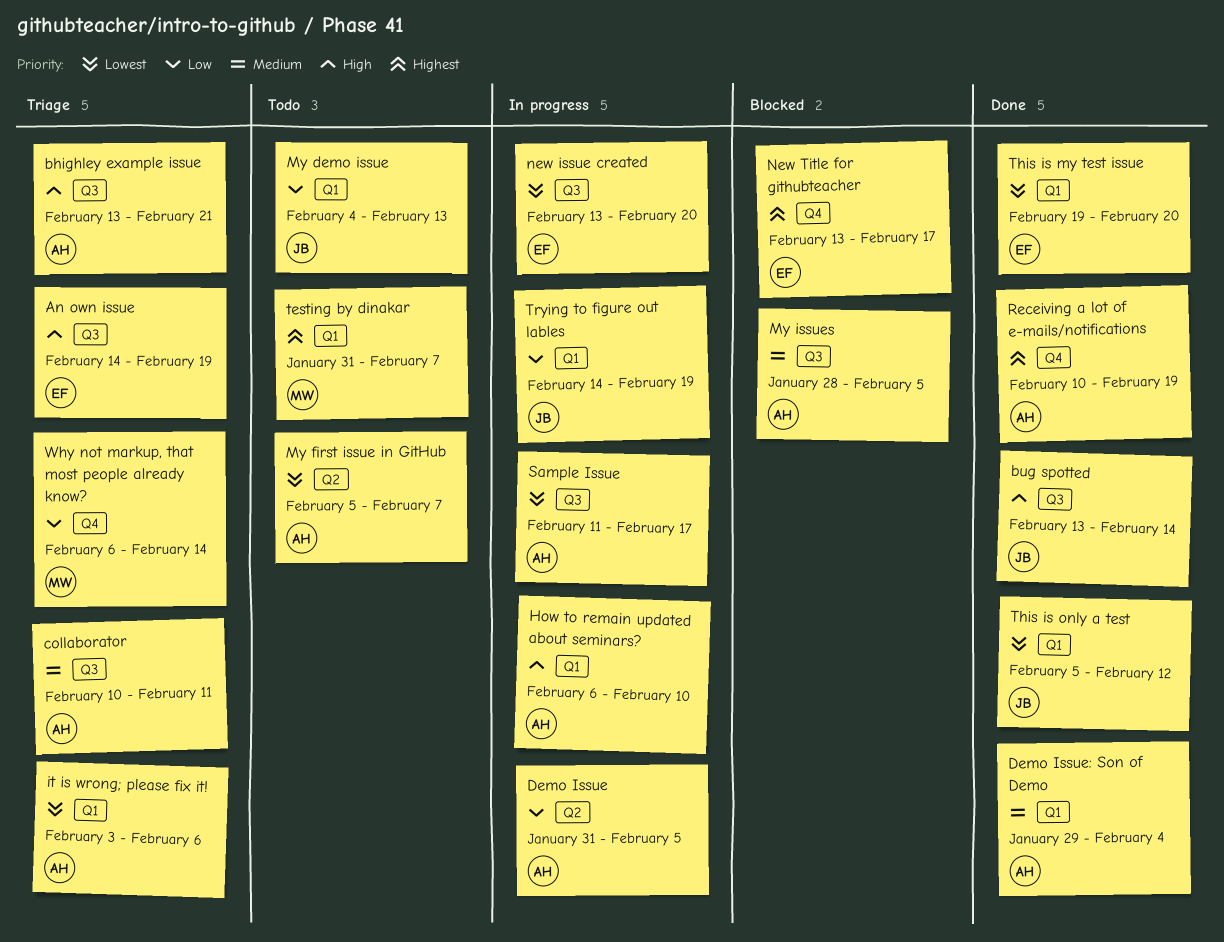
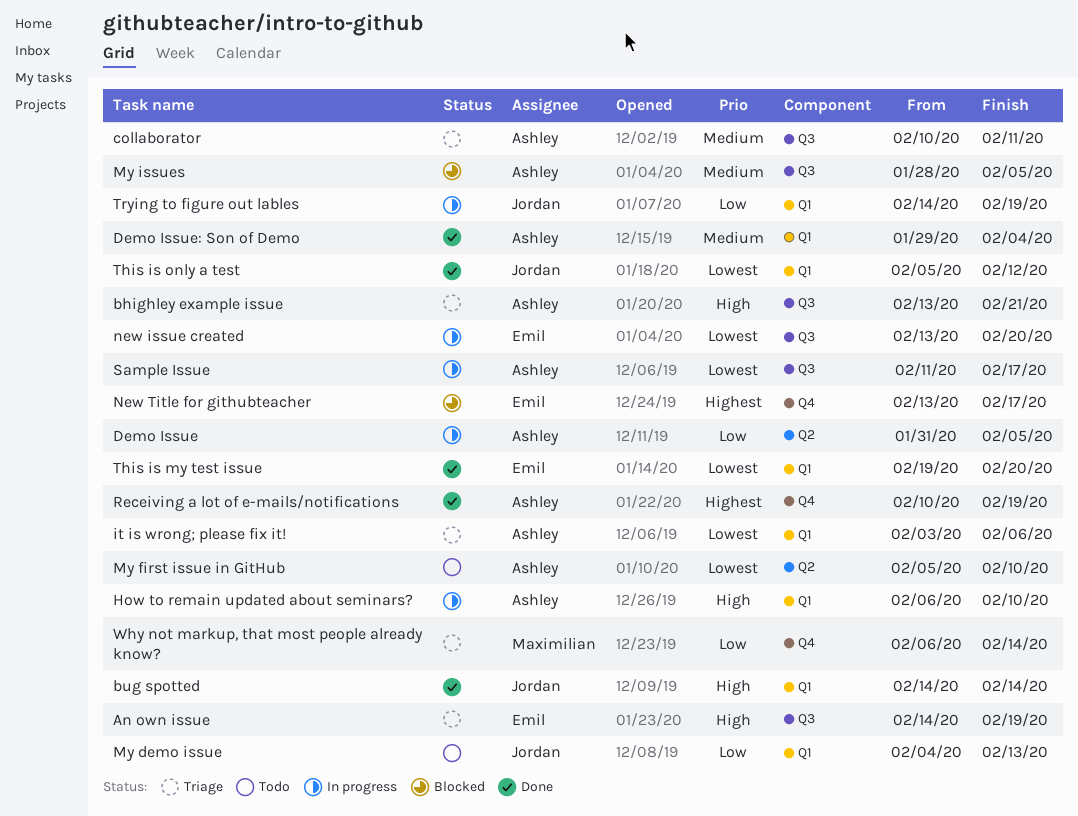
bug spotted, label: Q3 -> Q1
bug spotted, start: Feb 13 -> Feb 14
My first issue in GitHub, due: Feb 7 -> Feb 10
testing by dinakar: present -> none

